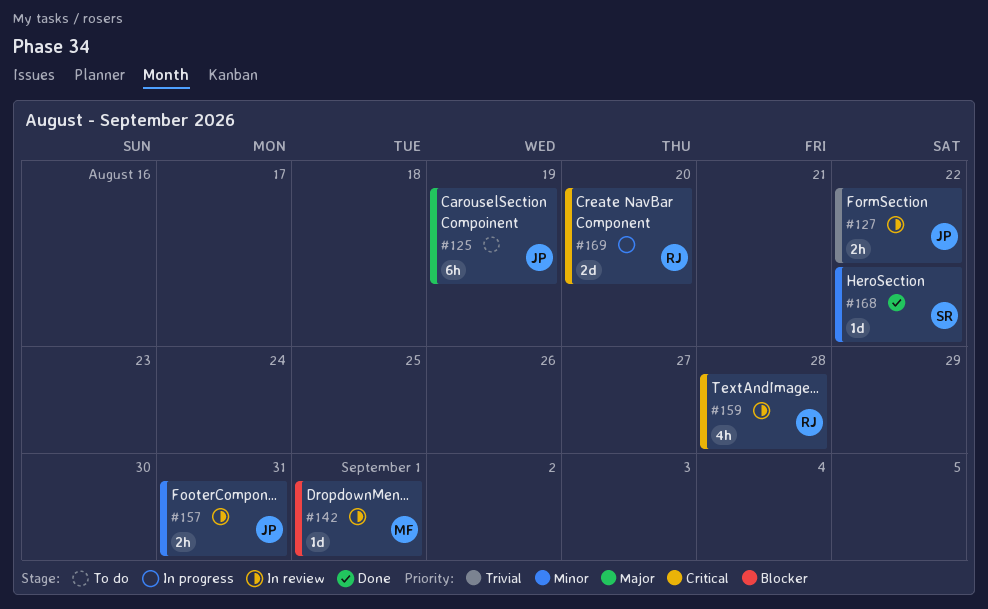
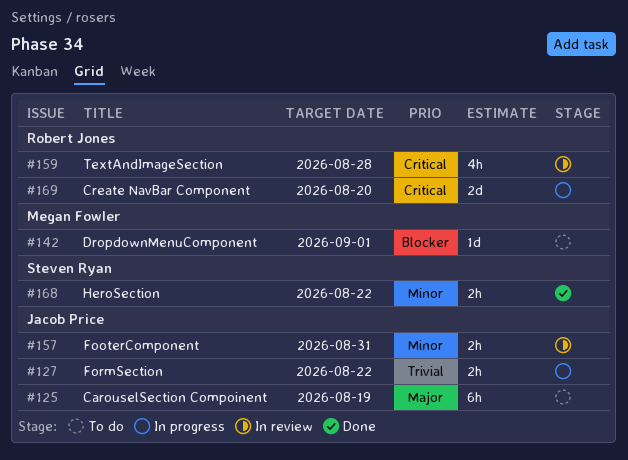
#127, status: In review -> In progress
#142, status: In review -> To do
#168, estimate: 1d -> 2h

